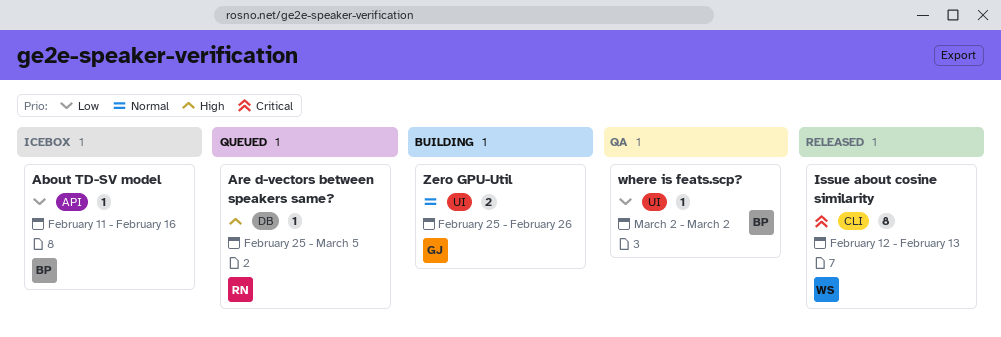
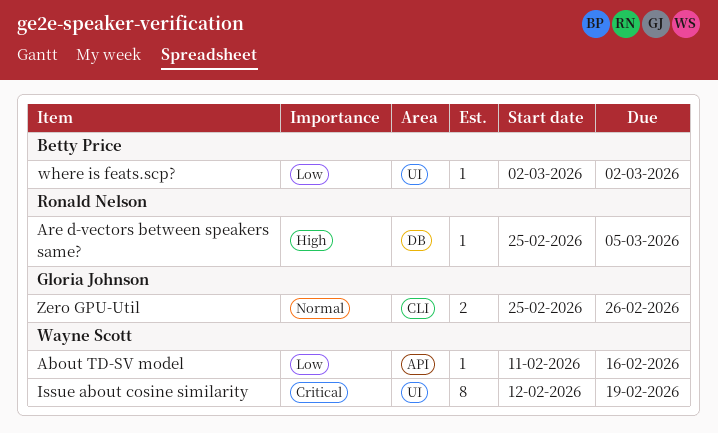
About TD-SV model, owner: Betty Price -> Wayne Scott
Issue about cosine similarity, label: CLI -> UI
Issue about cosine similarity, due: Feb 13 -> Feb 19
Zero GPU-Util, label: UI -> CLI

